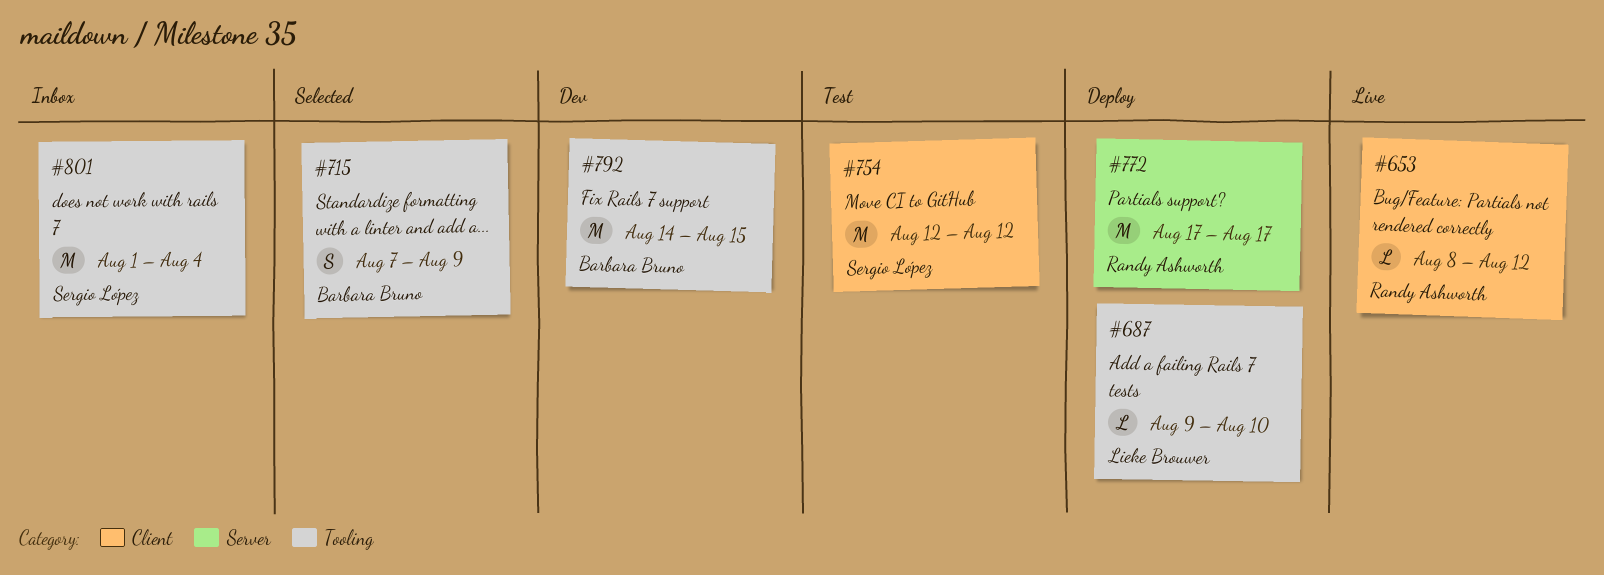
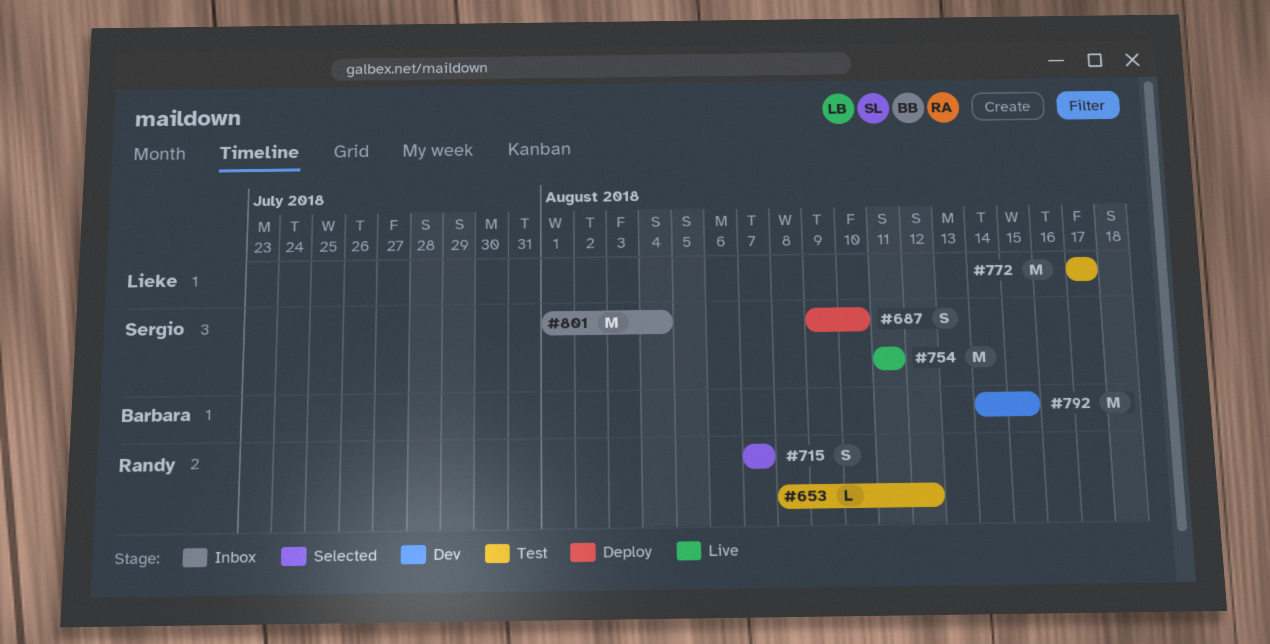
#653, status: Live -> Test
#687, owner: Lieke Brouwer -> Sergio López
#687, estimate: L -> S
#715, owner: Barbara Bruno -> Randy Ashworth
#715, due: Aug 9 -> Aug 7
#754, status: Test -> Live
#754, start: Aug 12 -> Aug 11
#754, due: Aug 12 -> Aug 11
#772, status: Deploy -> Test
#772, owner: Randy Ashworth -> Lieke Brouwer

